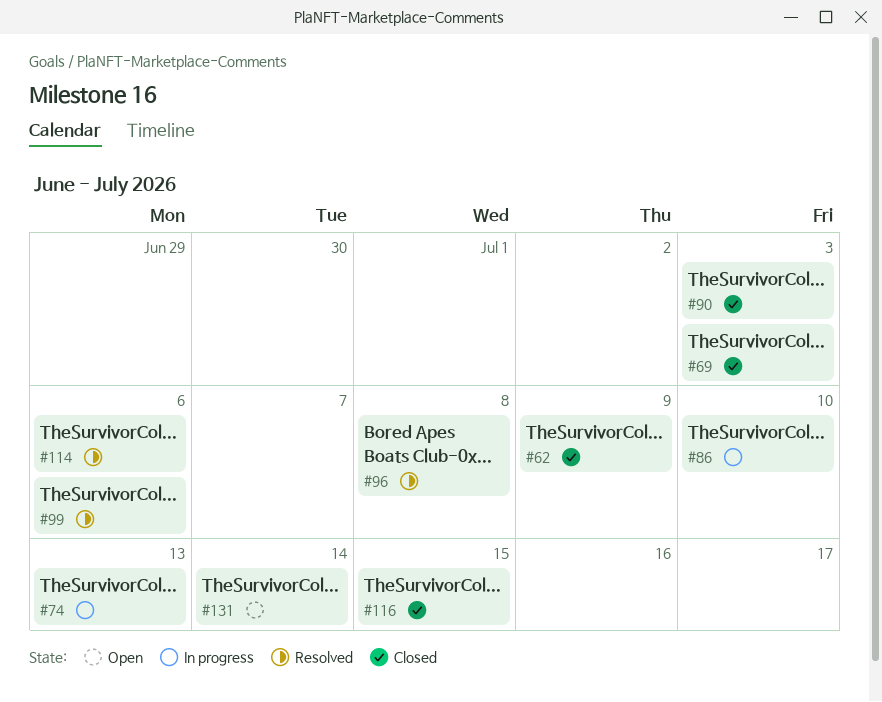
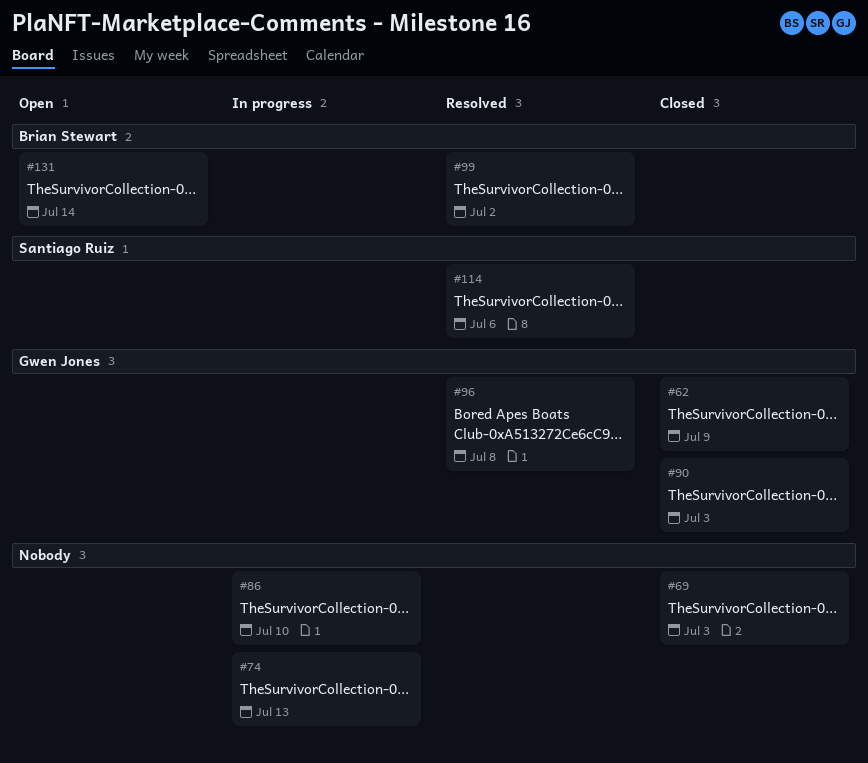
#99, due: Jul 6 -> Jul 2
#116: present -> none

